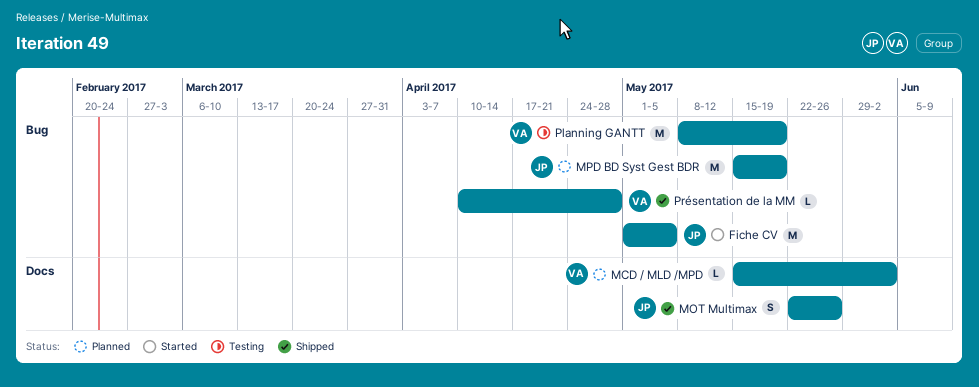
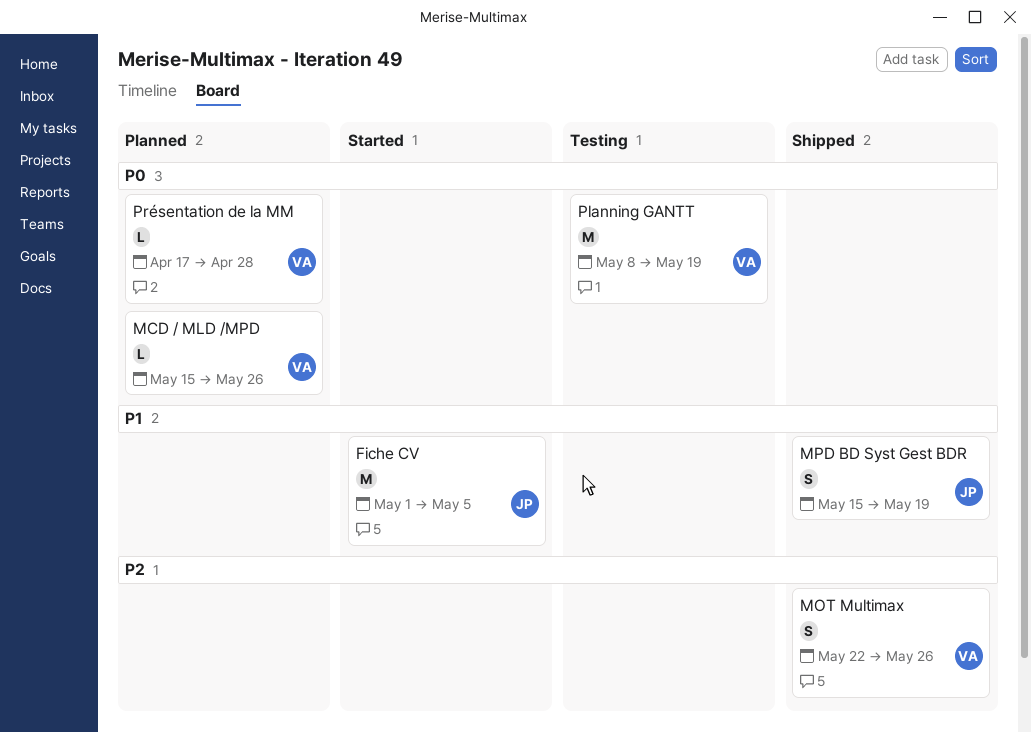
MCD / MLD /MPD, due: Jun 2 -> May 26
MOT Multimax, owner: JP -> VA
MPD BD Syst Gest BDR, status: Planned -> Shipped
MPD BD Syst Gest BDR, estimate: M -> S
Présentation de la MM, status: Shipped -> Planned
Présentation de la MM, start: Apr 10 -> Apr 17

